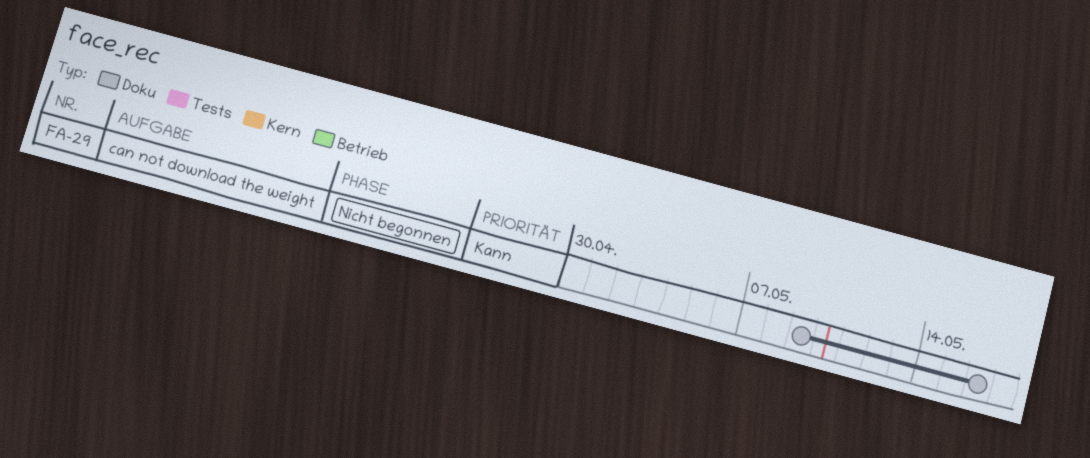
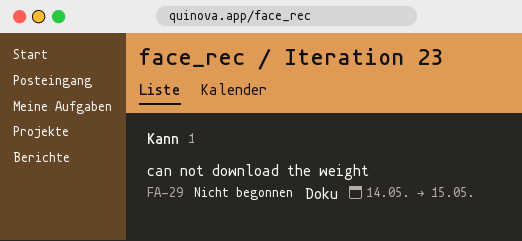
FA-29, start: May 9 -> May 14
FA-29, due: May 16 -> May 15

